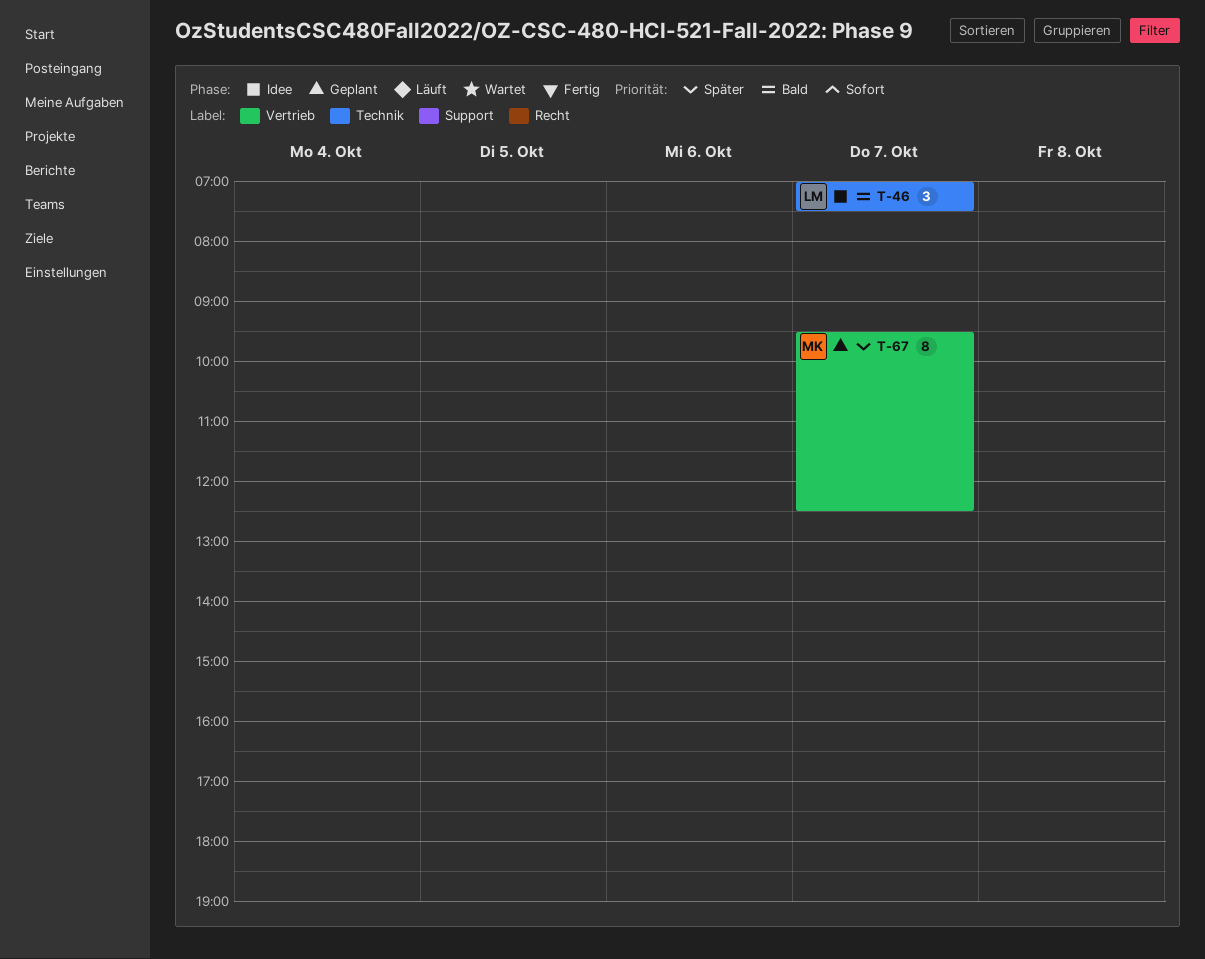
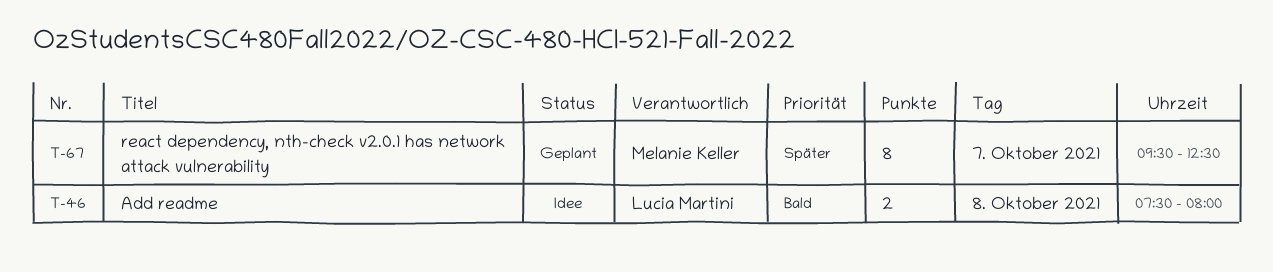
T-46, estimate: 3 -> 2
T-46, day: Oct 7 -> Oct 8
T-46, begins: 07:00 -> 07:30
T-46, ends: 07:30 -> 08:00

